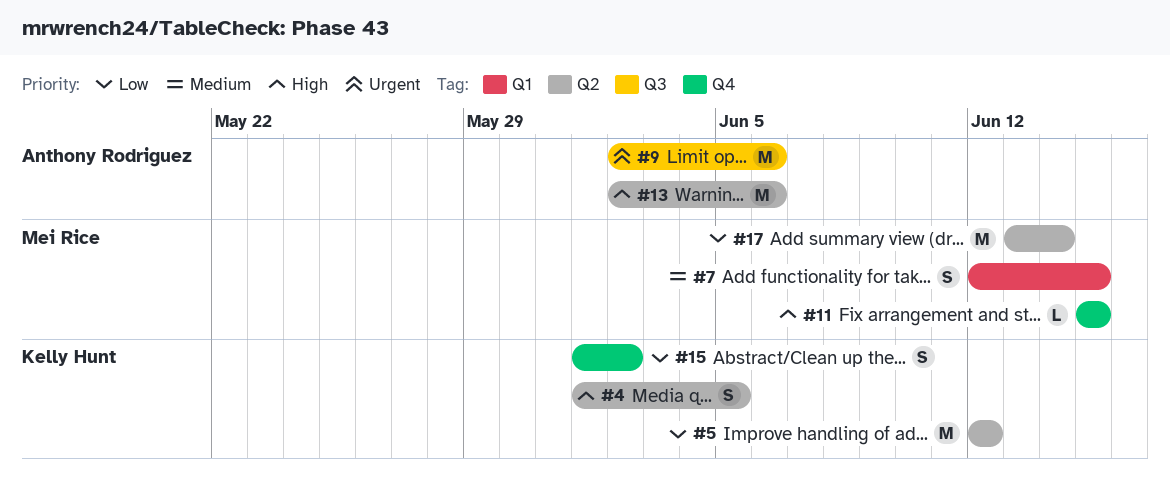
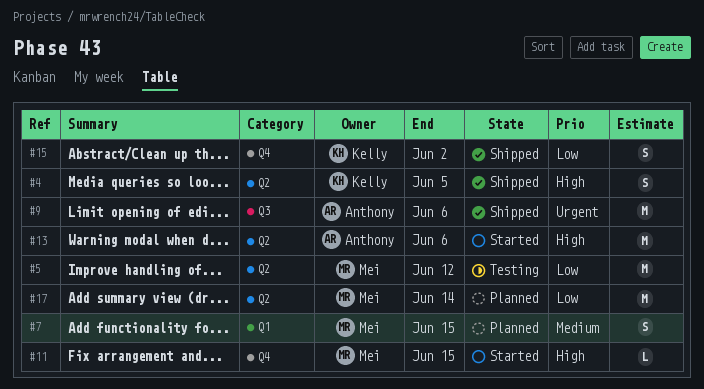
#5, owner: Kelly Hunt -> Mei Rice

